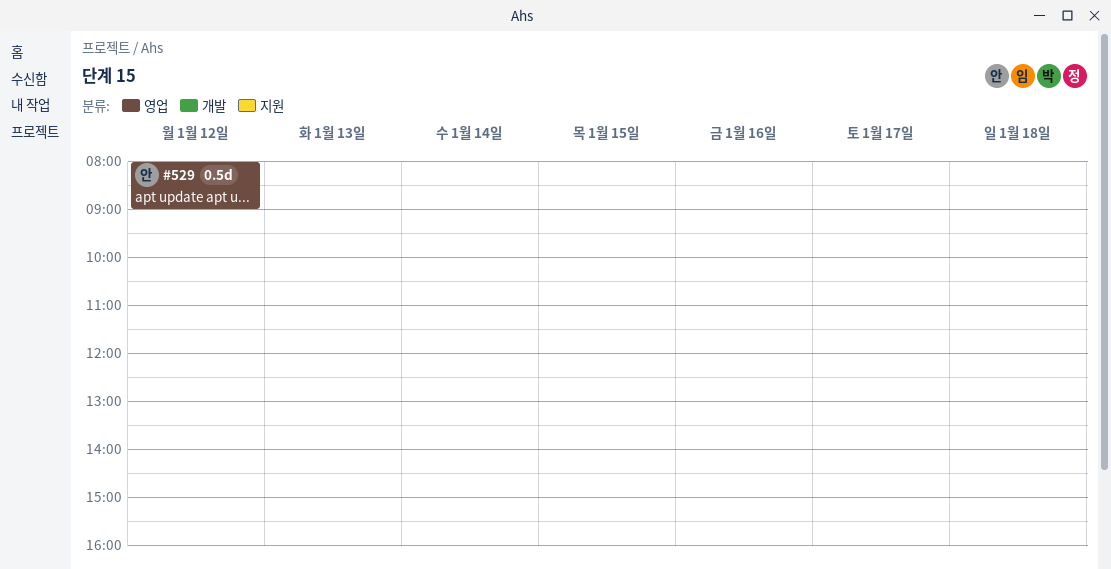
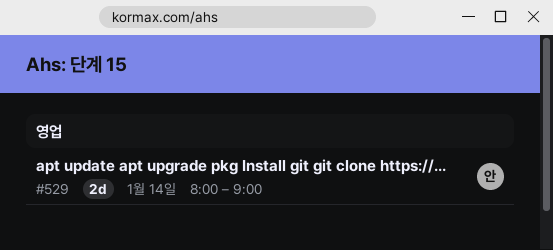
#529, estimate: 0.5d -> 2d
#529, day: Jan 12 -> Jan 14

